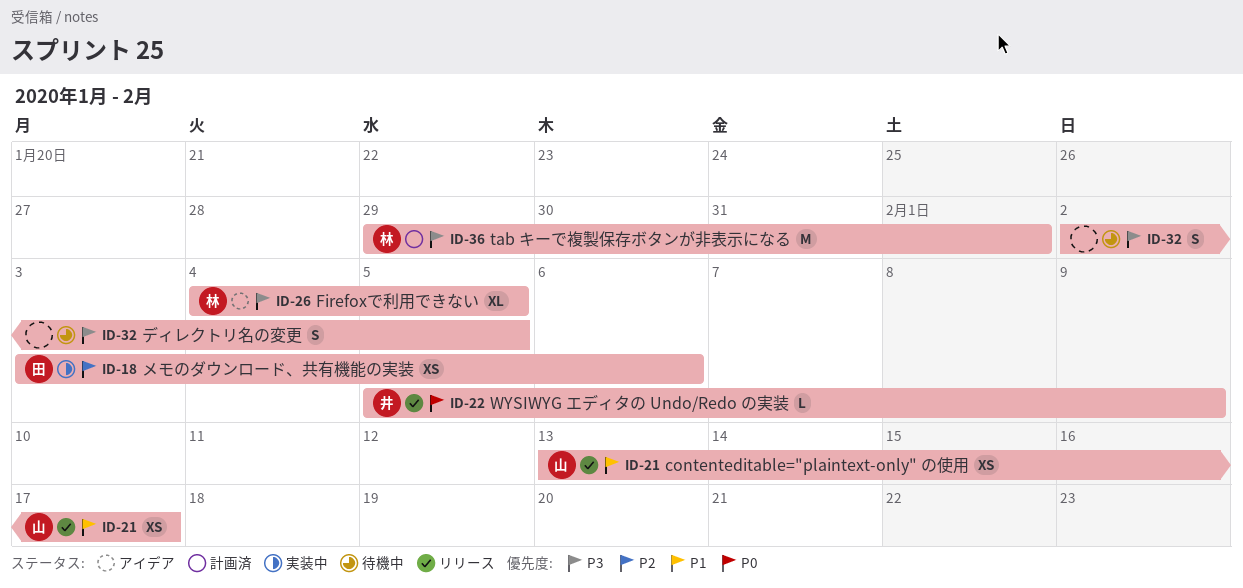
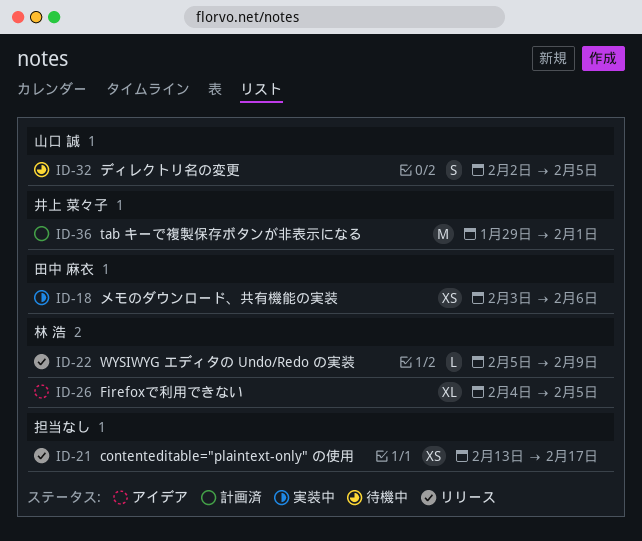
ID-21, owner: 山口 誠 -> none
ID-22, owner: 井上 菜々子 -> 林 浩
ID-32, owner: none -> 山口 誠
ID-36, owner: 林 浩 -> 井上 菜々子

